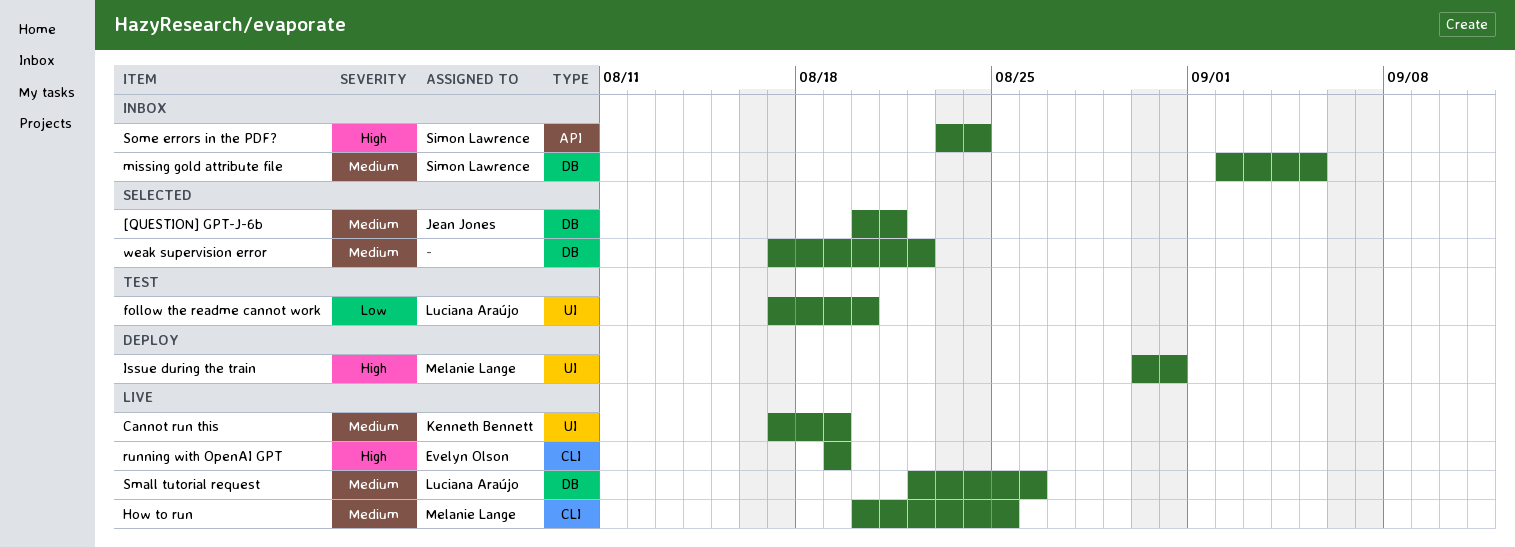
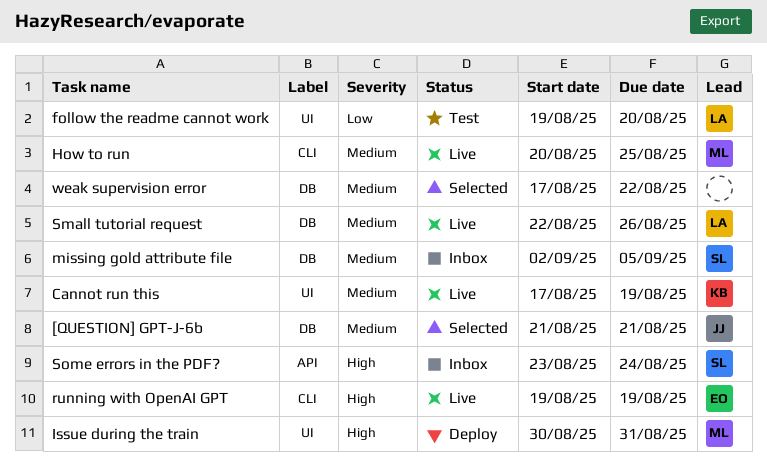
[QUESTION] GPT-J-6b, start: Aug 20 -> Aug 21
follow the readme cannot work, start: Aug 17 -> Aug 19

